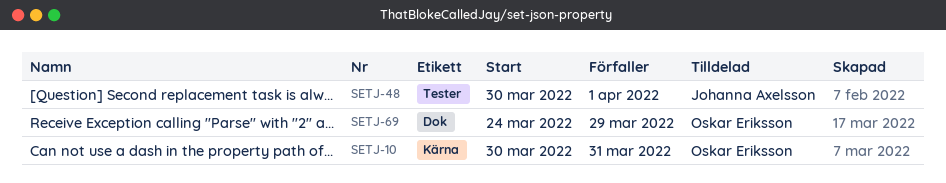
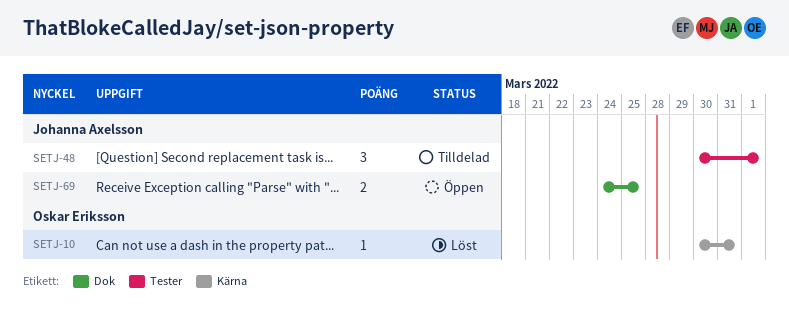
SETJ-69, owner: Oskar Eriksson -> Johanna Axelsson
SETJ-69, due: Mar 29 -> Mar 25

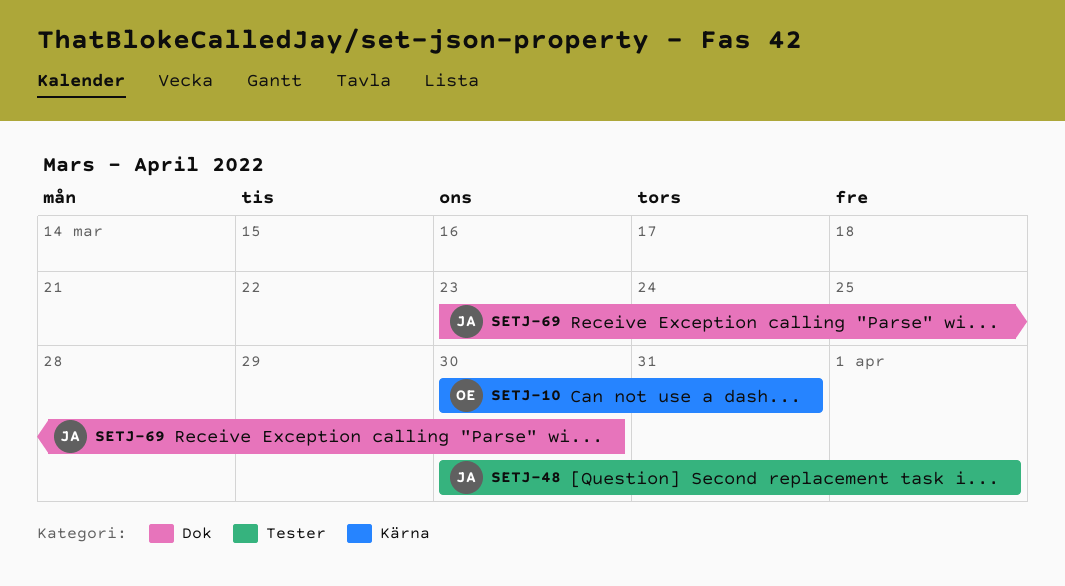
SETJ-69, start: Mar 24 -> Mar 23
SETJ-69, due: Mar 25 -> Mar 30

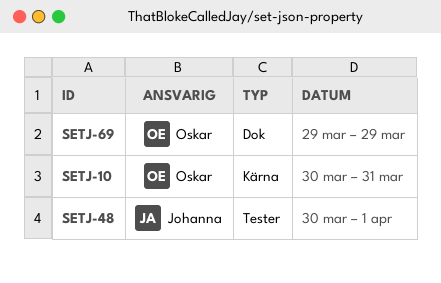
SETJ-69, owner: Johanna -> Oskar
SETJ-69, start: Mar 23 -> Mar 29
SETJ-69, due: Mar 30 -> Mar 29

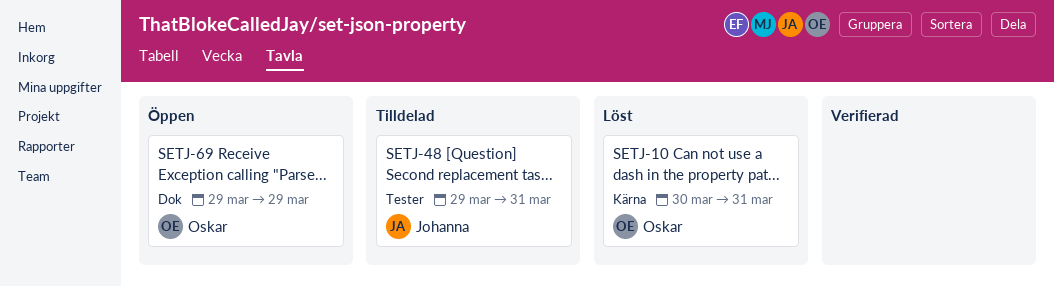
SETJ-48, start: Mar 30 -> Mar 29
SETJ-48, due: Apr 1 -> Mar 31

